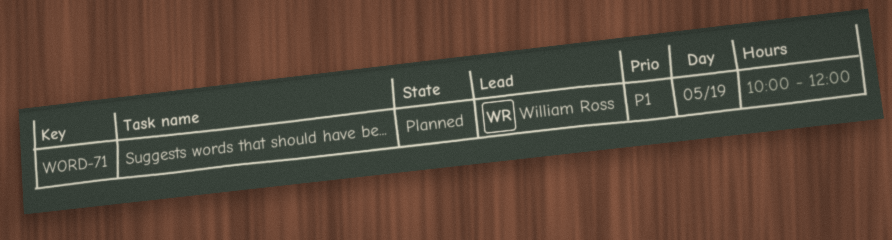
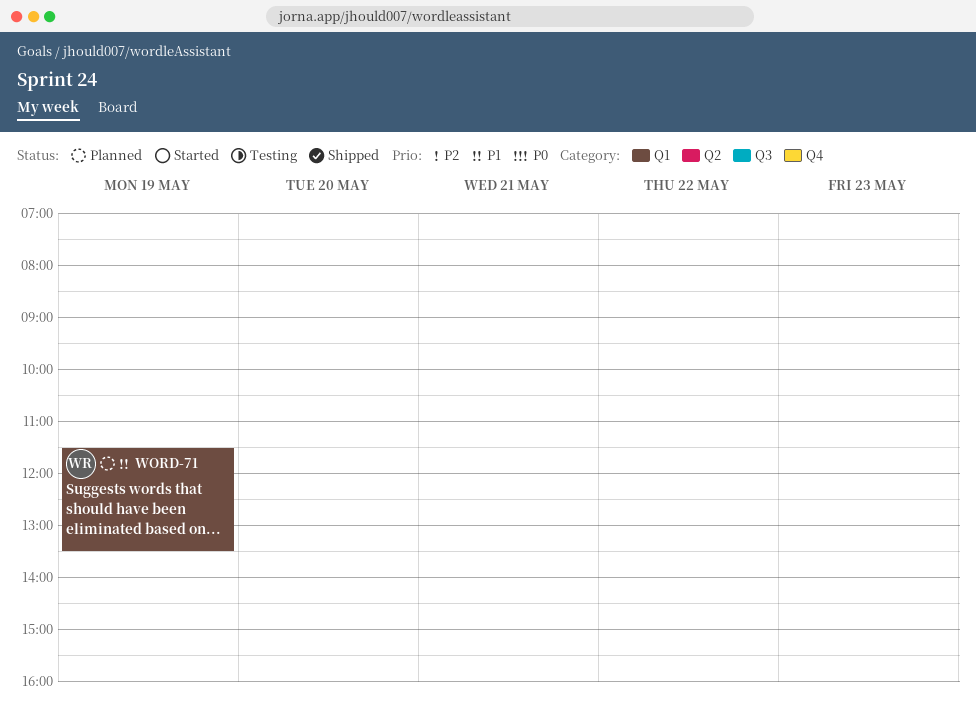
WORD-71, begins: 10:00 -> 11:30
WORD-71, ends: 12:00 -> 13:30

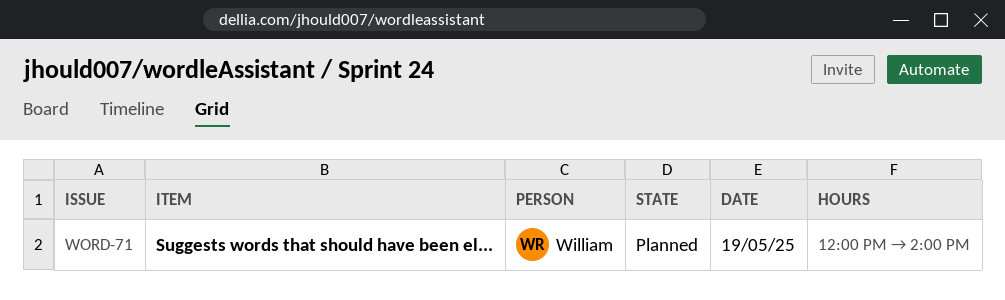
WORD-71, begins: 11:30 -> 12:00
WORD-71, ends: 13:30 -> 14:00

